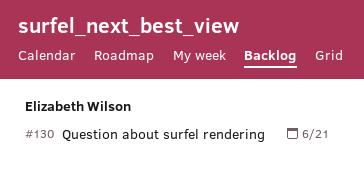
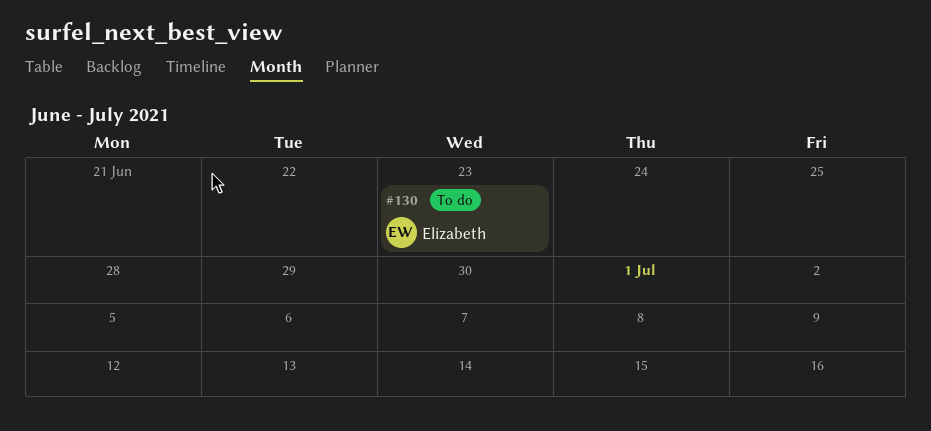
#130, due: Jun 21 -> Jun 23

